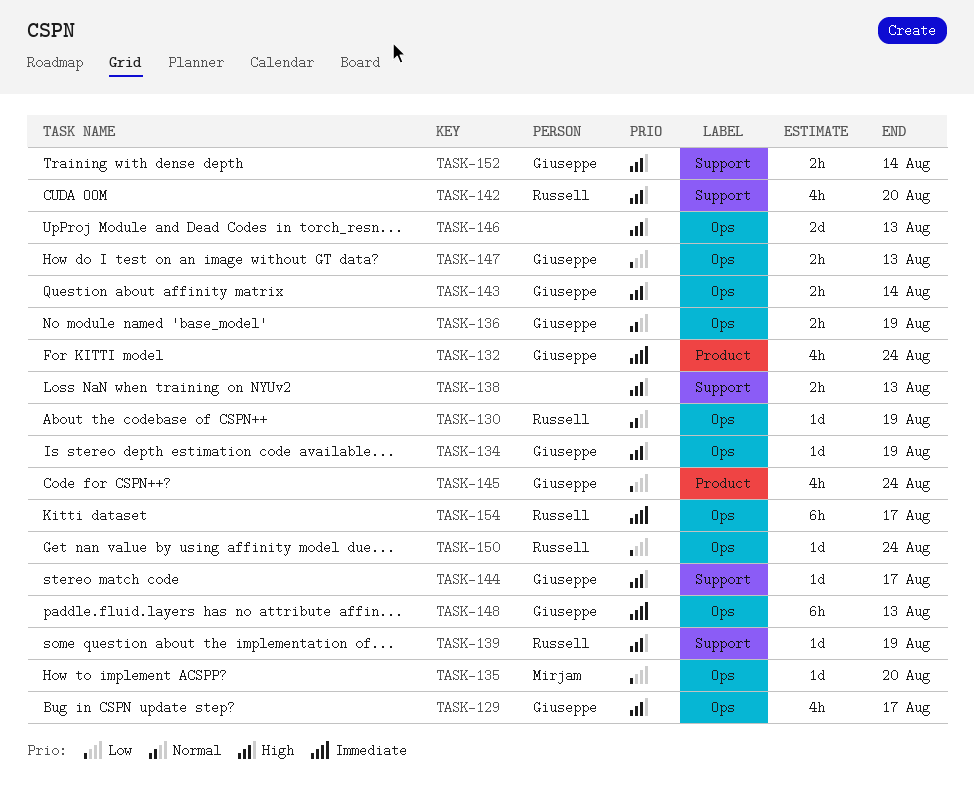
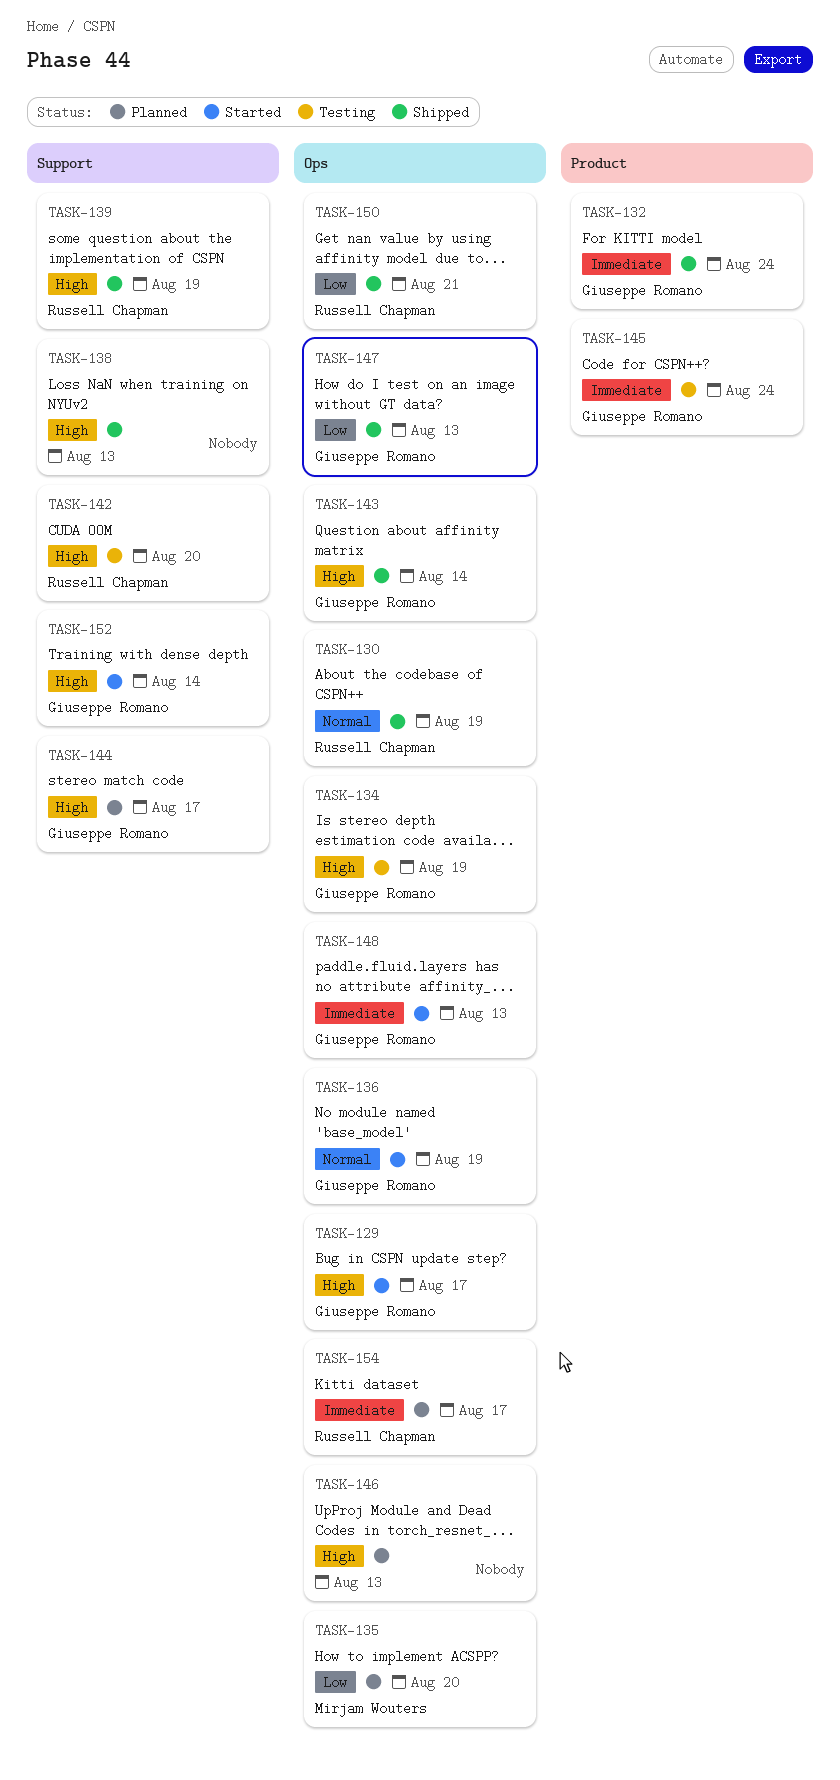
TASK-145, priority: Low -> Immediate
TASK-150, due: Aug 24 -> Aug 21

